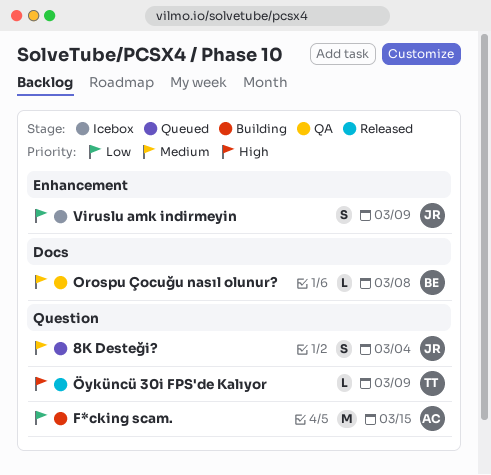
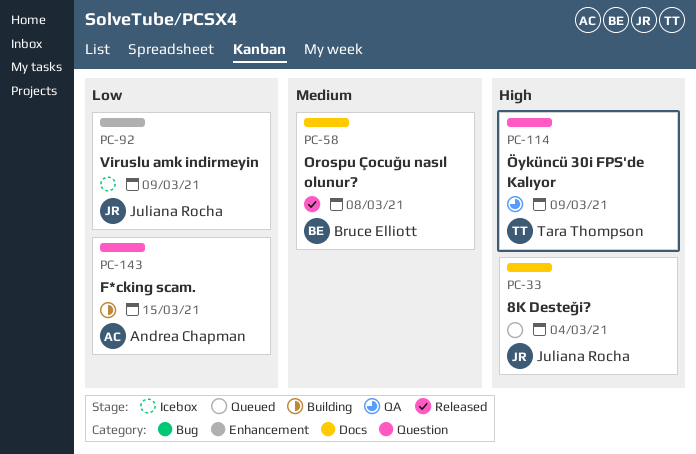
8K Desteği?, priority: Medium -> High
8K Desteği?, label: Question -> Docs
Orospu Çocuğu nasıl olunur?, status: QA -> Released
Öyküncü 30i FPS'de Kalıyor, status: Released -> QA

